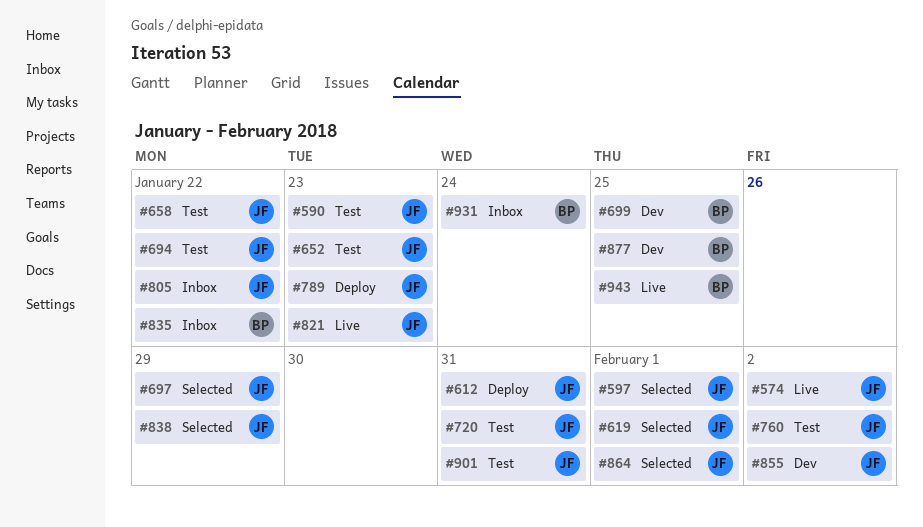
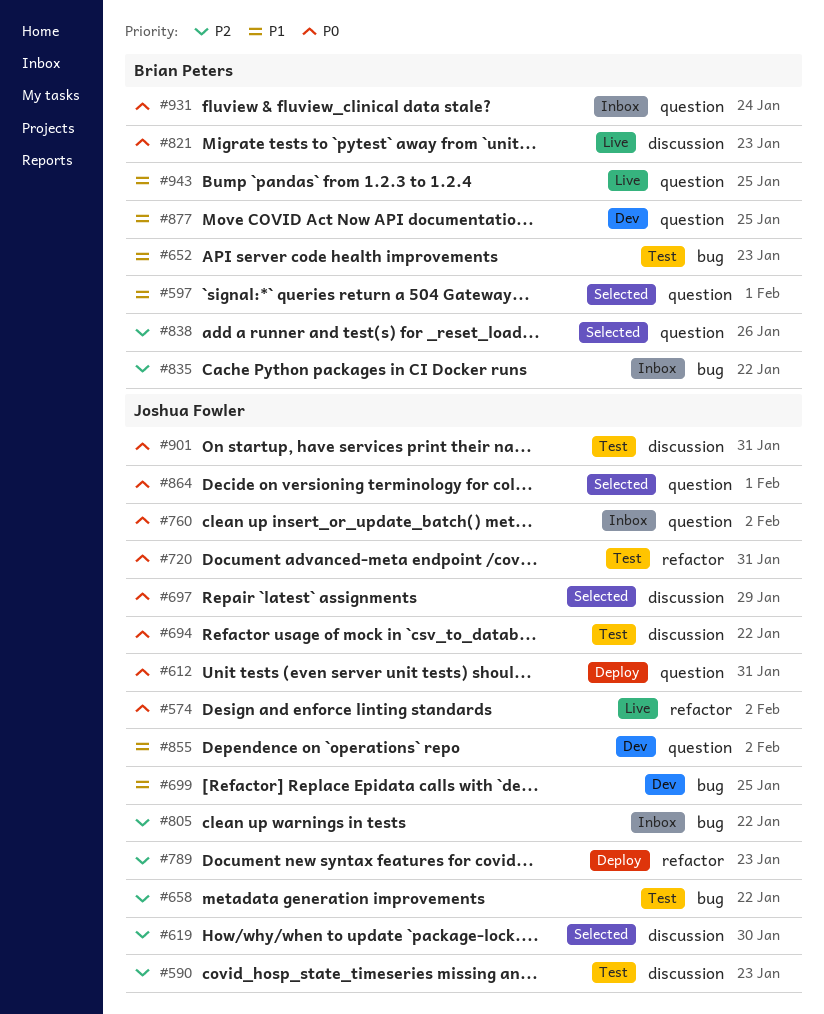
#597, owner: Joshua Fowler -> Brian Peters
#619, due: Feb 1 -> Jan 30
#652, owner: Joshua Fowler -> Brian Peters
#699, owner: Brian Peters -> Joshua Fowler
#760, status: Test -> Inbox
#821, owner: Joshua Fowler -> Brian Peters
#838, owner: Joshua Fowler -> Brian Peters
#838, due: Jan 29 -> Jan 26

